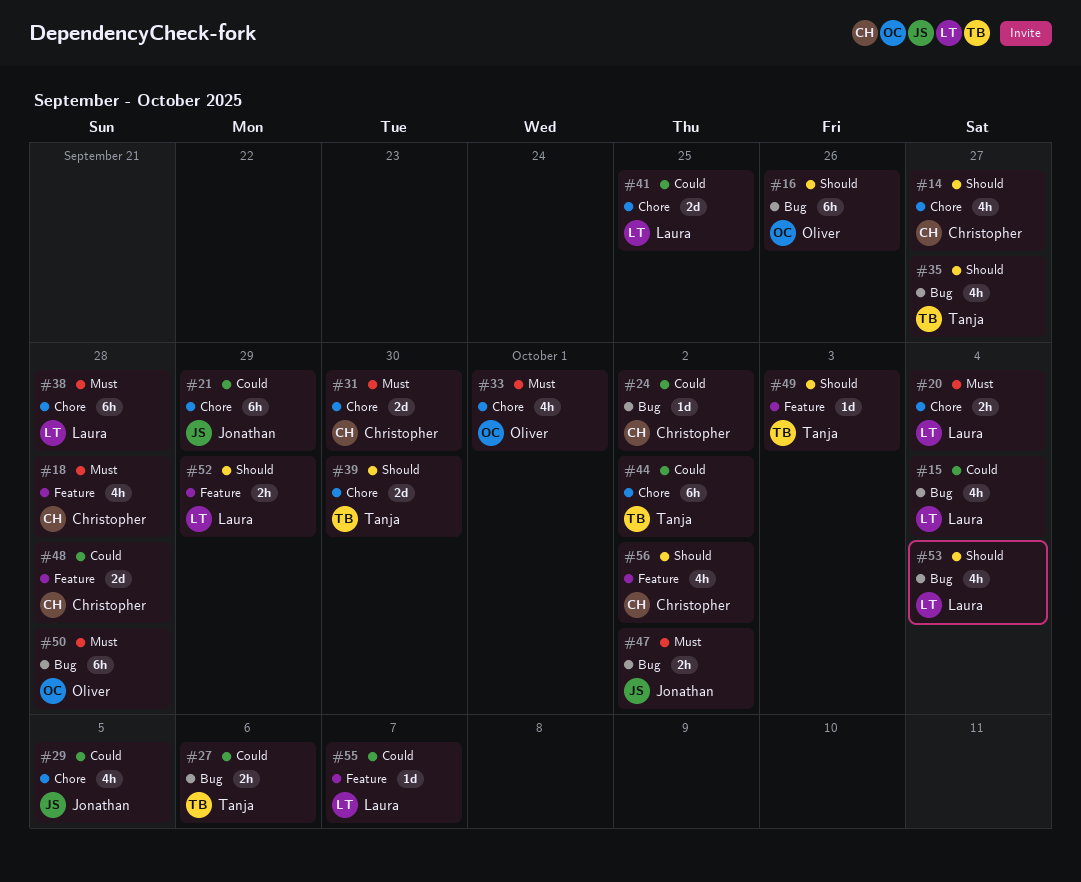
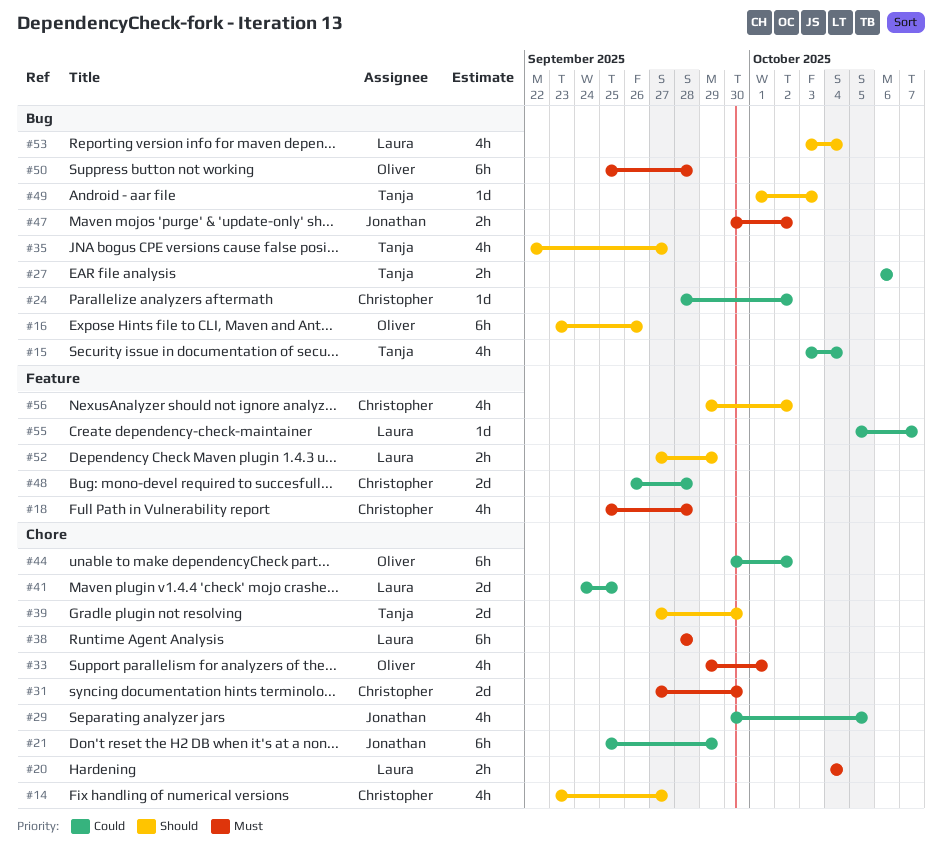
#15, owner: Laura -> Tanja
#44, owner: Tanja -> Oliver
#49, label: Feature -> Bug

